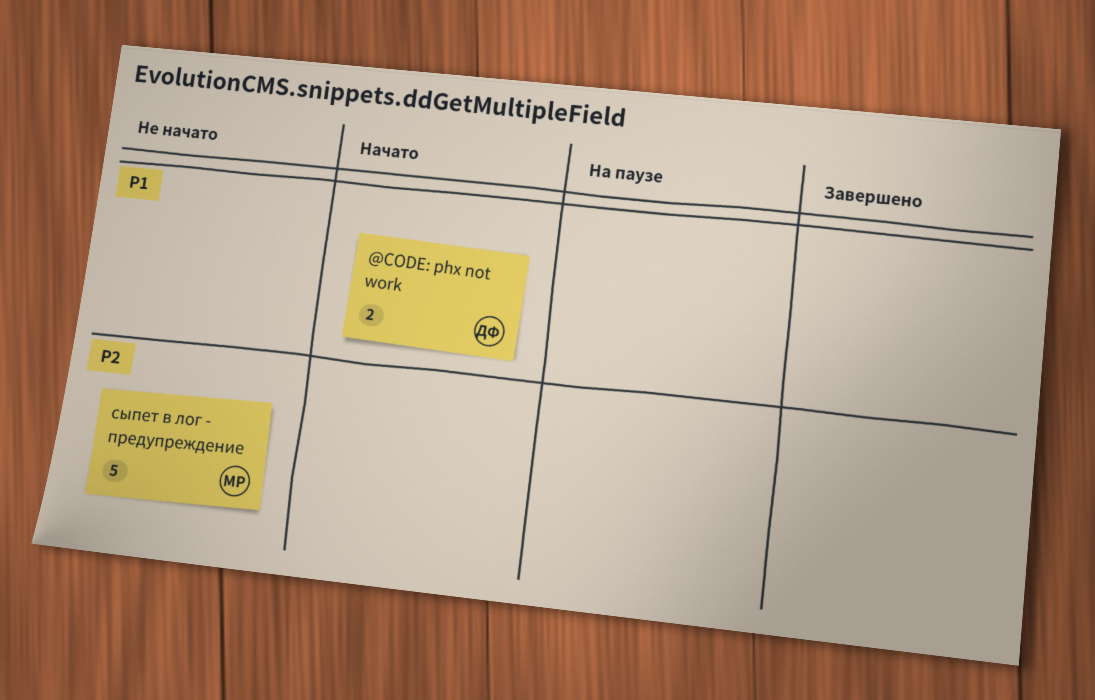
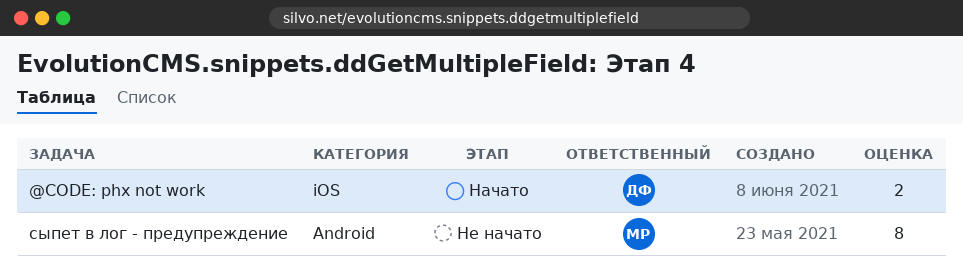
сыпет в лог - предупреждение, estimate: 5 -> 8

